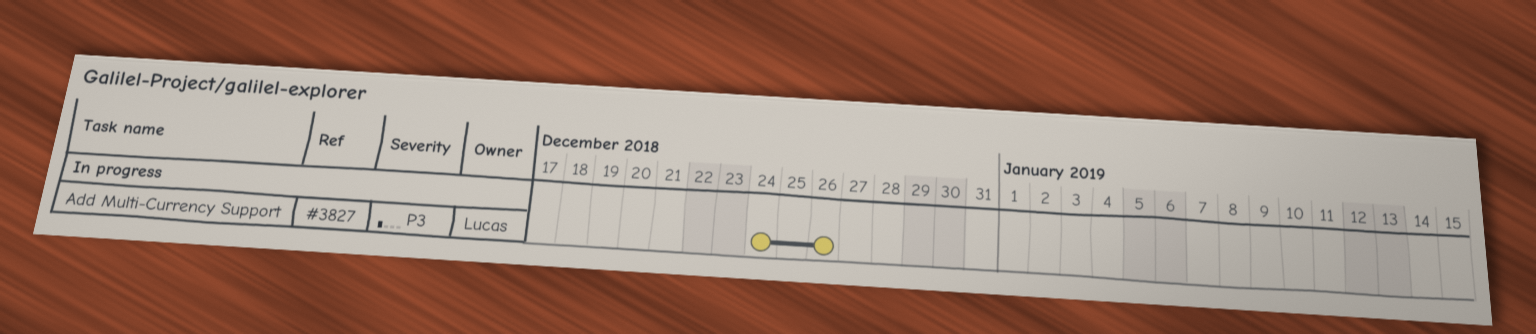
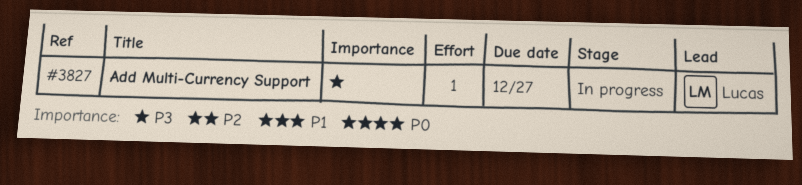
#3827, due: Dec 26 -> Dec 27

